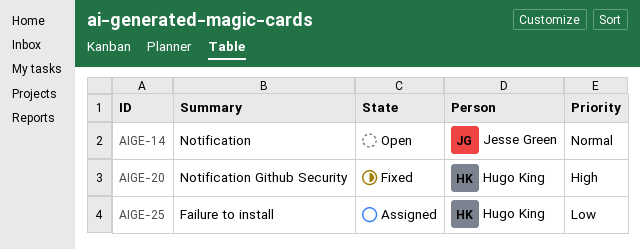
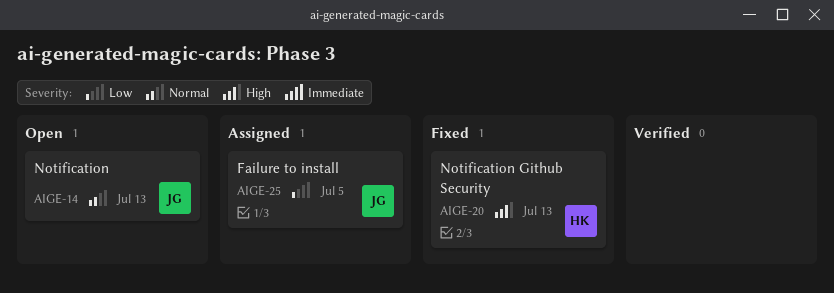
AIGE-25, owner: Hugo King -> Jesse Green

